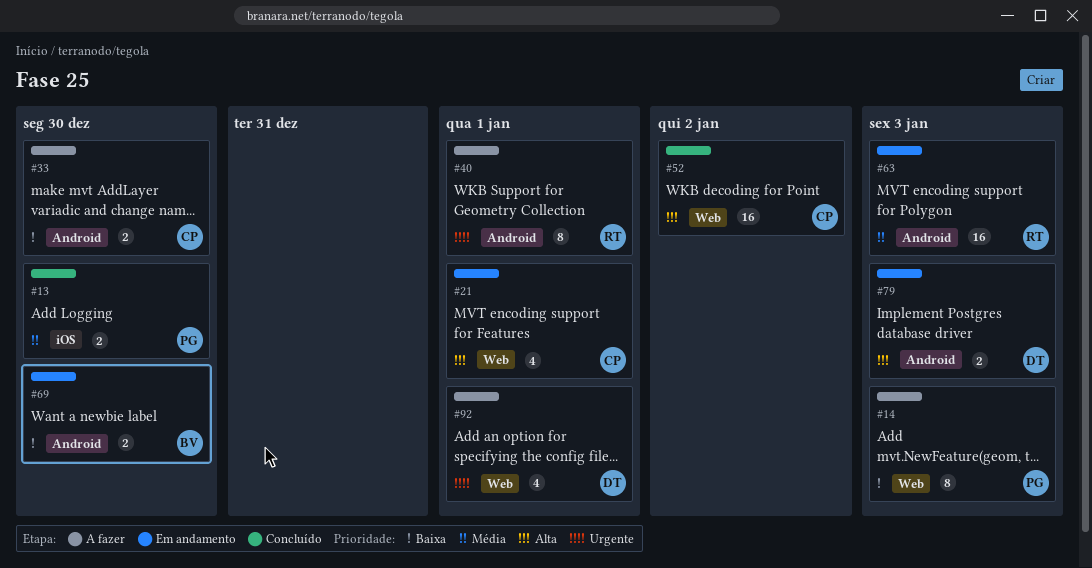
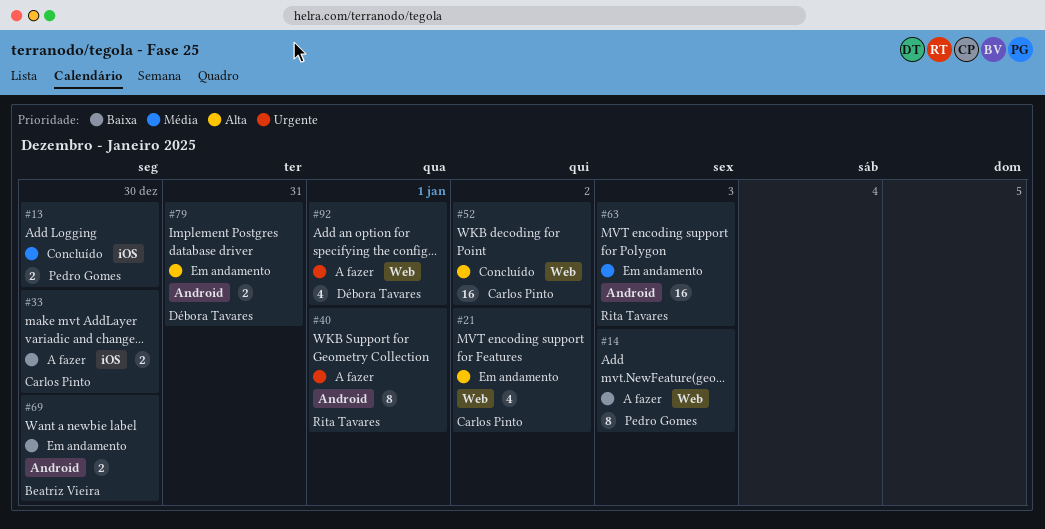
#21, due: Jan 1 -> Jan 2
#33, label: Android -> iOS
#79, due: Jan 3 -> Dec 31

